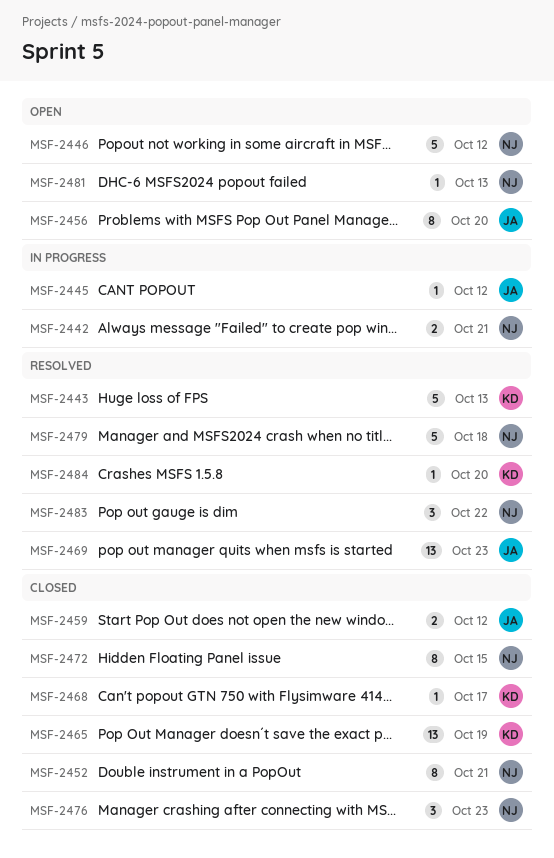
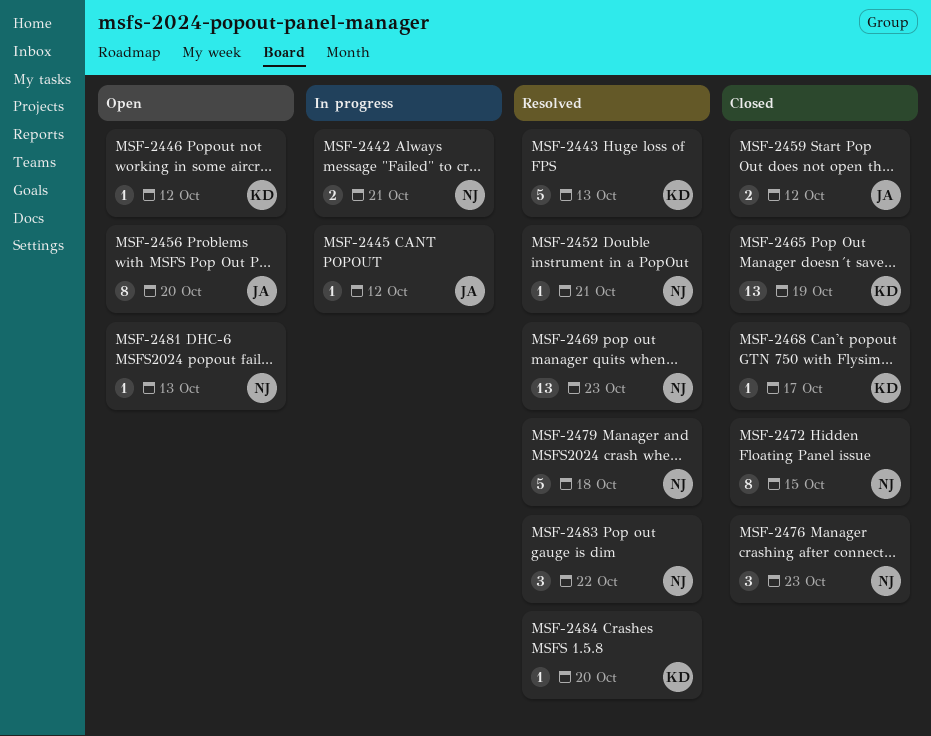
MSF-2446, owner: NJ -> KD
MSF-2446, estimate: 5 -> 1
MSF-2452, status: Closed -> Resolved
MSF-2452, estimate: 8 -> 1
MSF-2469, owner: JA -> NJ

